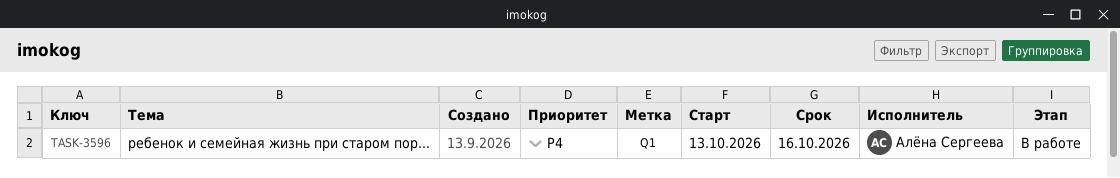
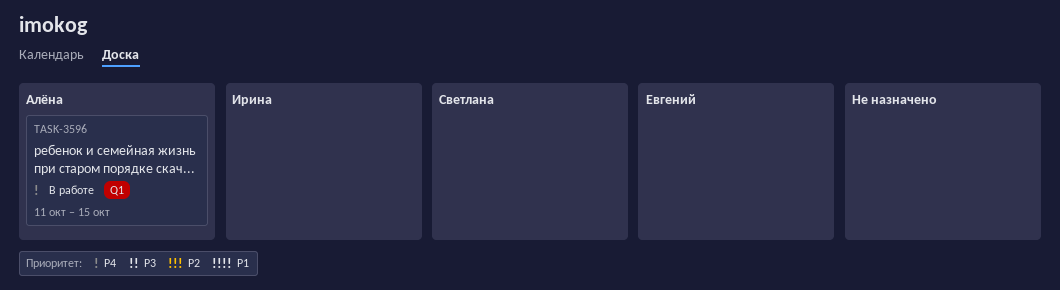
TASK-3596, start: Oct 13 -> Oct 11
TASK-3596, due: Oct 16 -> Oct 15

